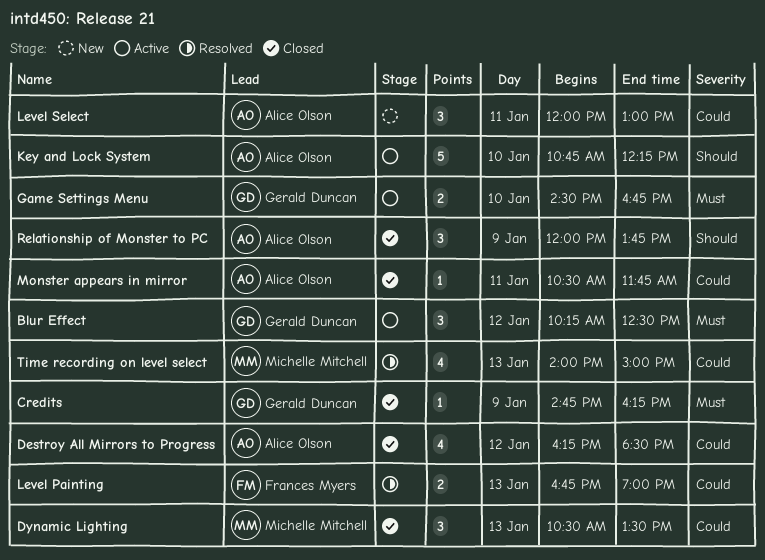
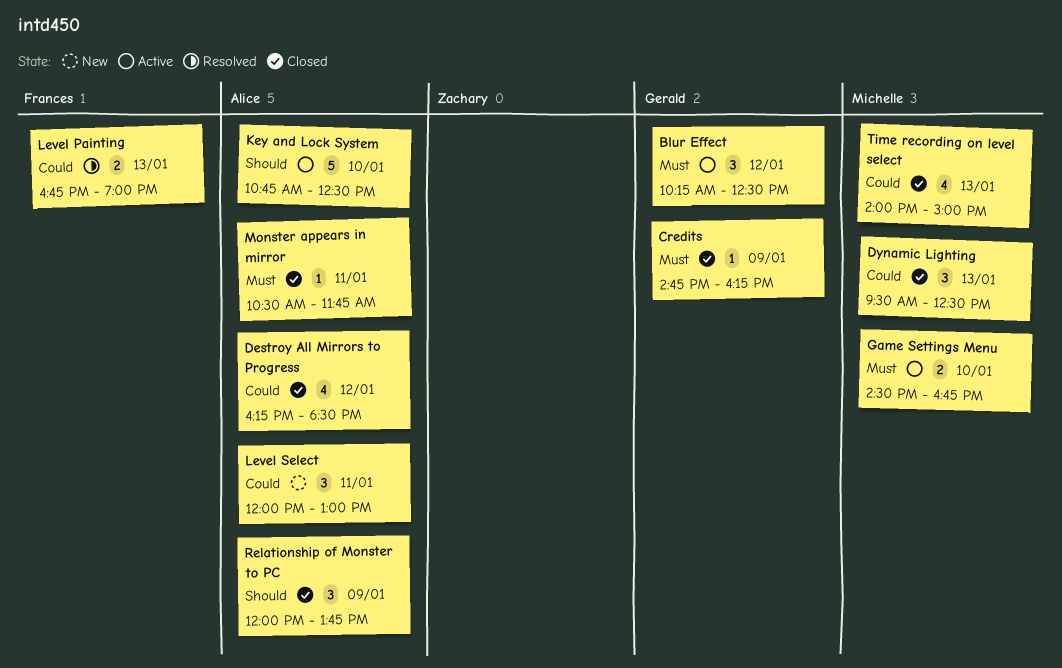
Dynamic Lighting, begins: 10:30 -> 09:30
Dynamic Lighting, ends: 13:30 -> 12:30
Game Settings Menu, owner: Gerald Duncan -> Michelle Mitchell
Key and Lock System, ends: 12:15 -> 12:30
Monster appears in mirror, priority: Could -> Must
Time recording on level select, status: Resolved -> Closed

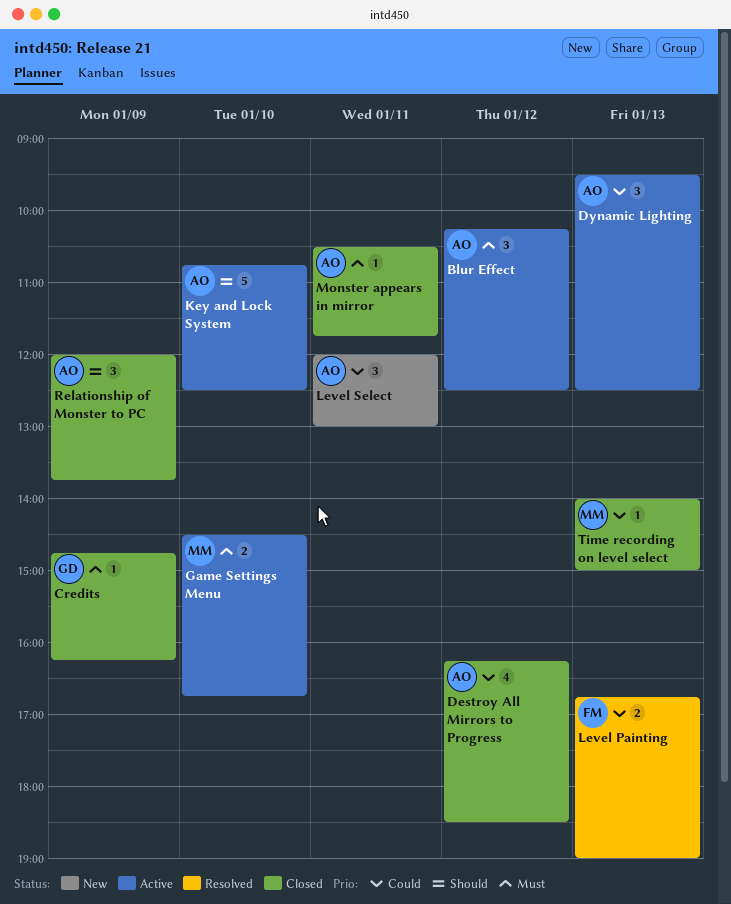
Blur Effect, owner: Gerald -> Alice
Dynamic Lighting, status: Closed -> Active
Dynamic Lighting, owner: Michelle -> Alice
Time recording on level select, estimate: 4 -> 1

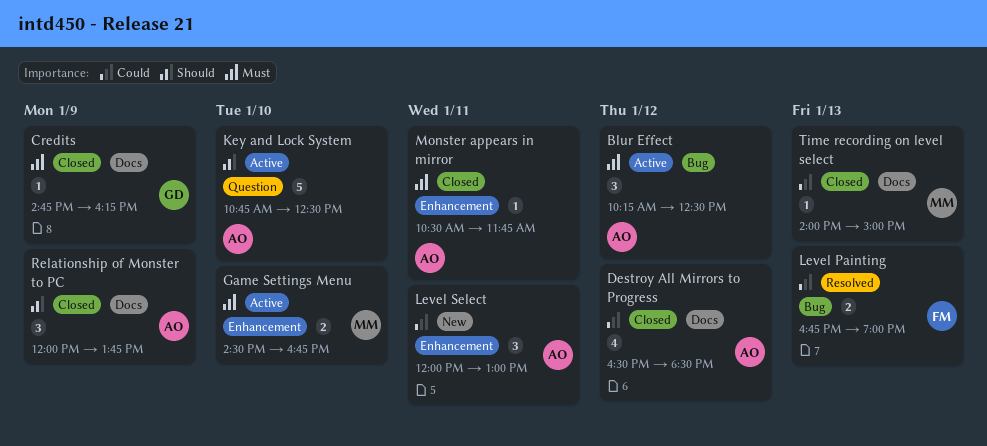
Destroy All Mirrors to Progress, begins: 16:15 -> 16:30
Dynamic Lighting: present -> none

